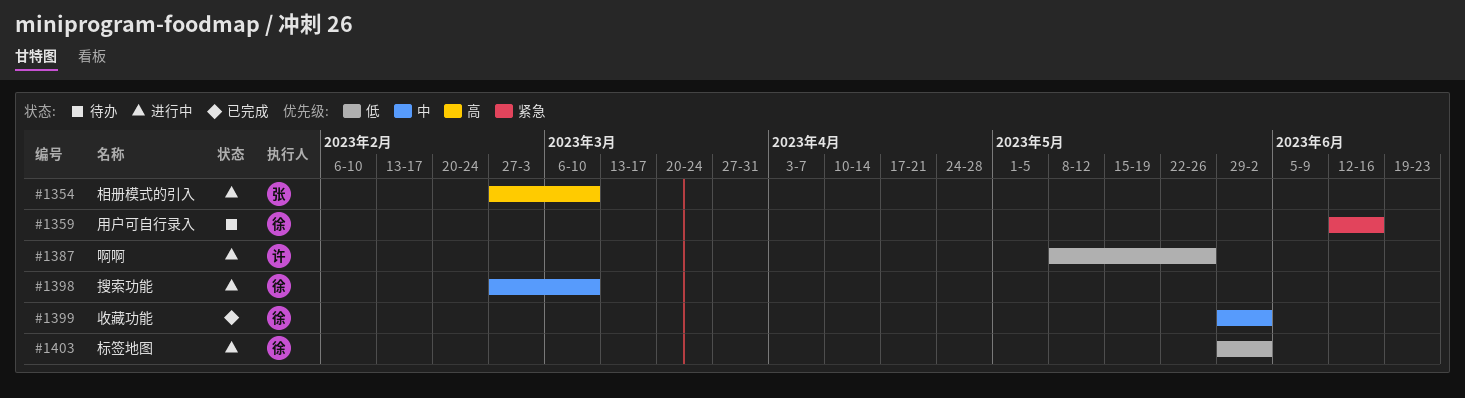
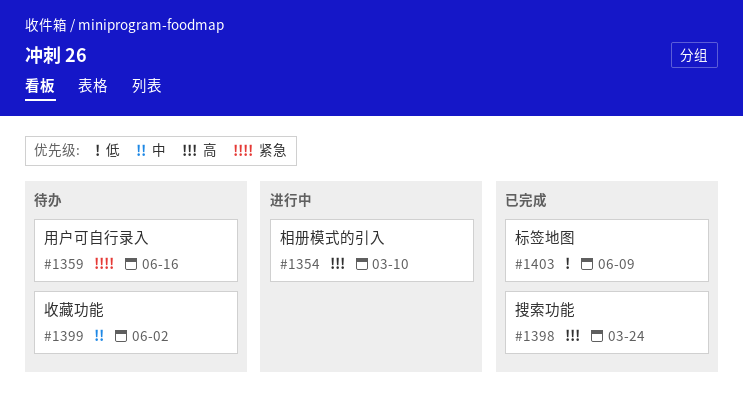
#1387: present -> none
#1398, status: 进行中 -> 已完成
#1398, priority: 中 -> 高
#1398, due: Mar 10 -> Mar 24
#1399, status: 已完成 -> 待办
#1403, status: 进行中 -> 已完成
#1403, due: Jun 2 -> Jun 9

